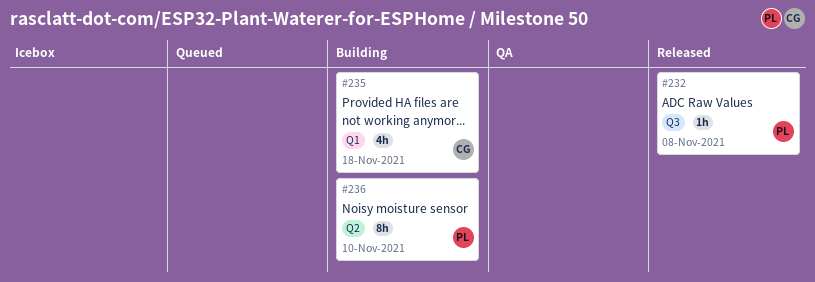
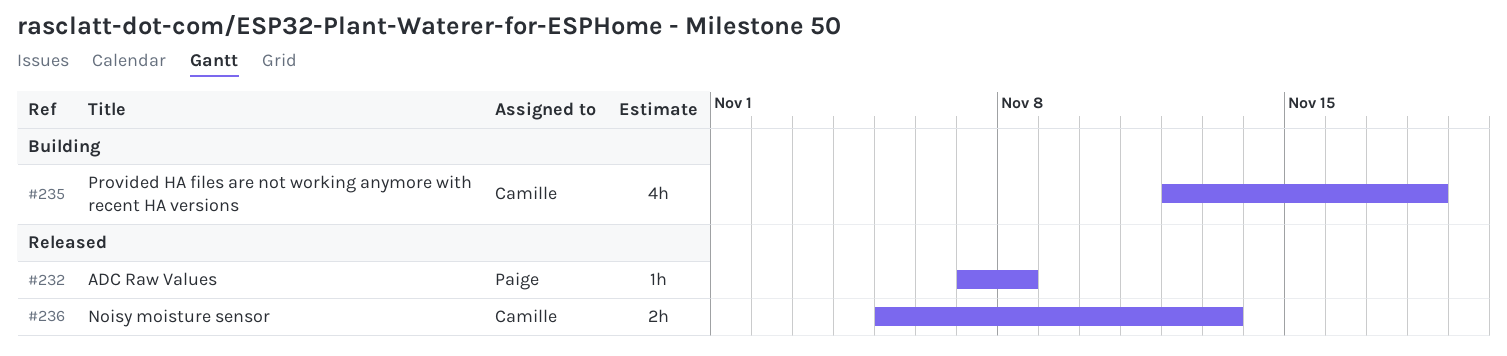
#236, status: Building -> Released
#236, owner: Paige -> Camille
#236, estimate: 8h -> 2h
#236, due: Nov 10 -> Nov 13

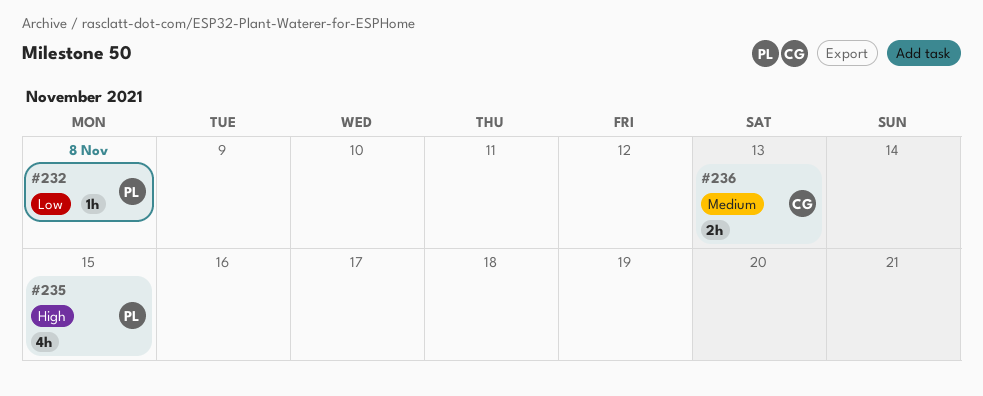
#235, owner: Camille -> Paige
#235, due: Nov 18 -> Nov 15

